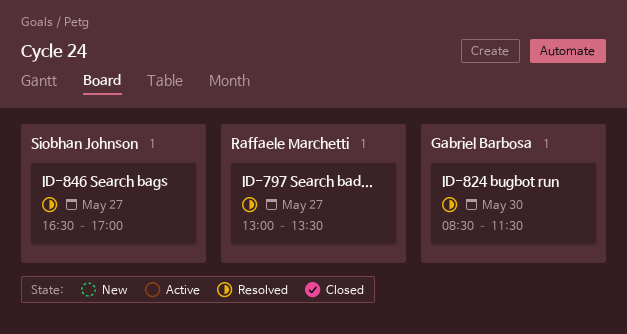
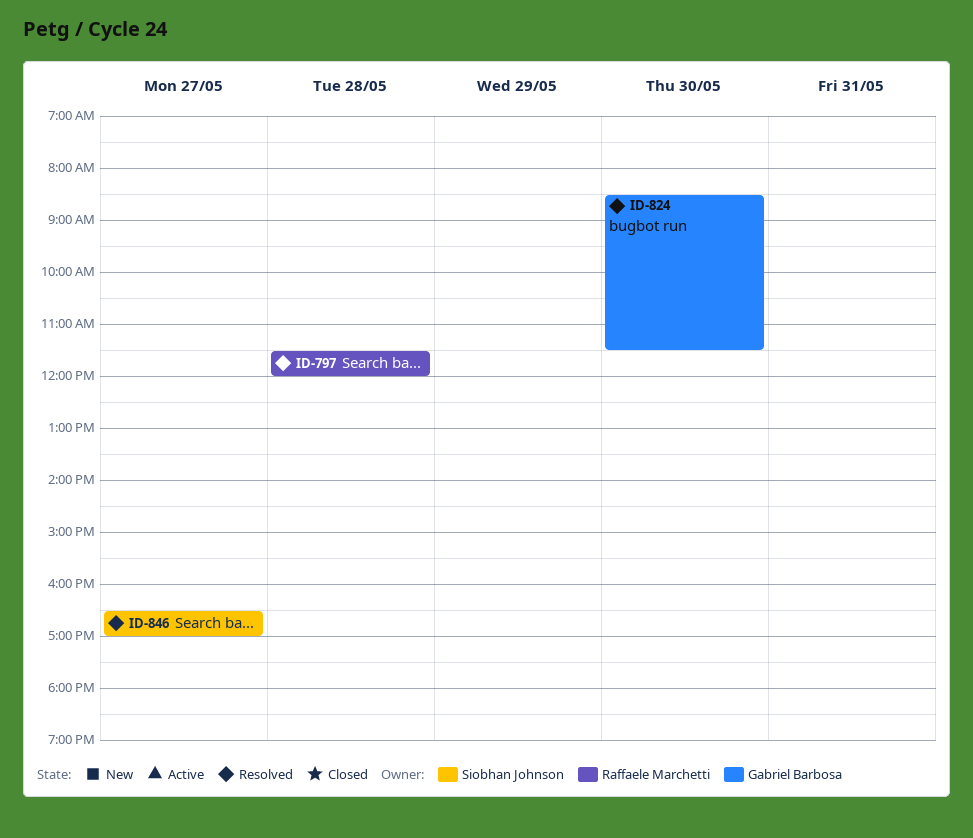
ID-797, day: May 27 -> May 28
ID-797, begins: 13:00 -> 11:30
ID-797, ends: 13:30 -> 12:00

